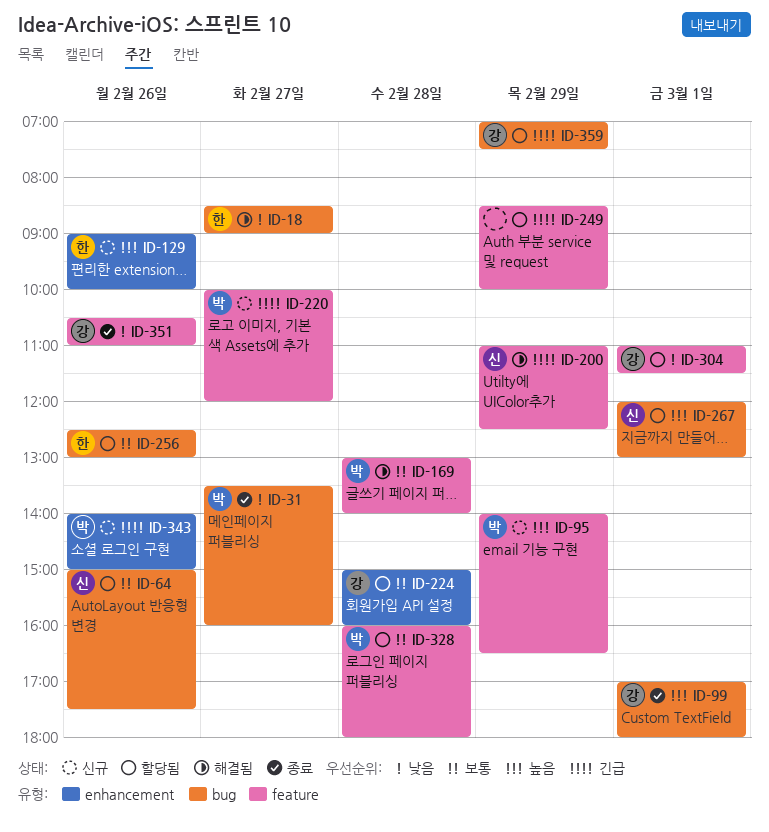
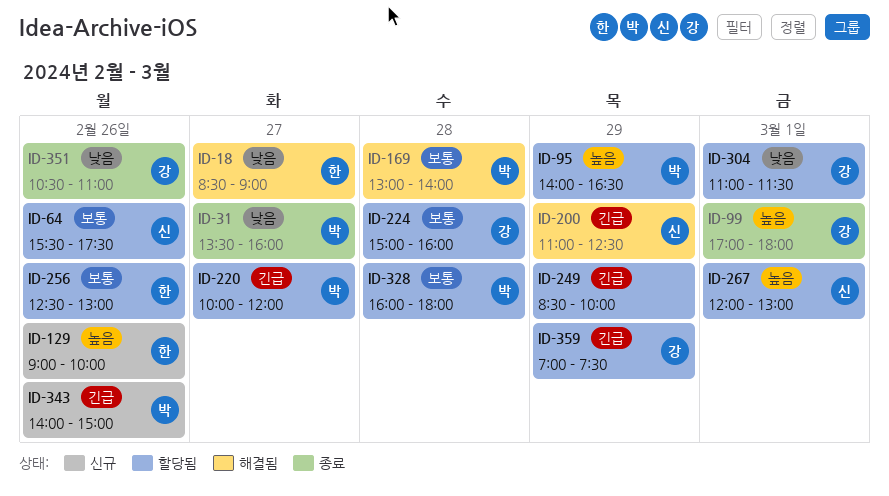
ID-64, begins: 15:00 -> 15:30
ID-95, status: 신규 -> 할당됨
ID-220, status: 신규 -> 할당됨

